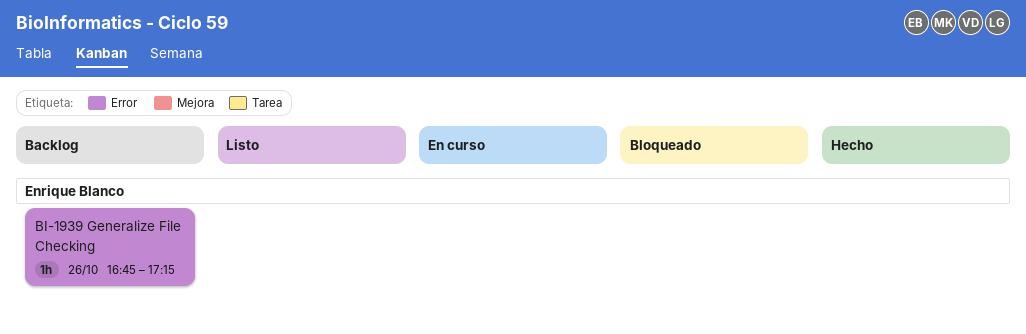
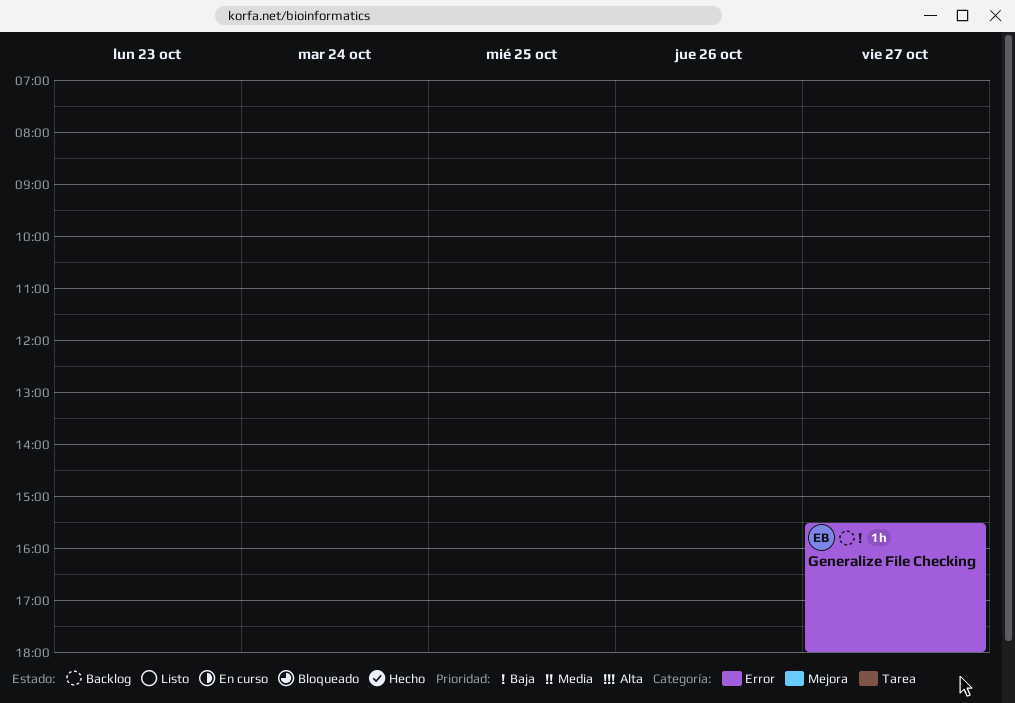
Generalize File Checking, day: Oct 26 -> Oct 27
Generalize File Checking, begins: 16:45 -> 15:30
Generalize File Checking, ends: 17:15 -> 18:00

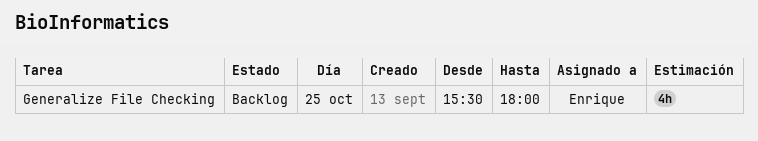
Generalize File Checking, estimate: 1h -> 4h
Generalize File Checking, day: Oct 27 -> Oct 25

